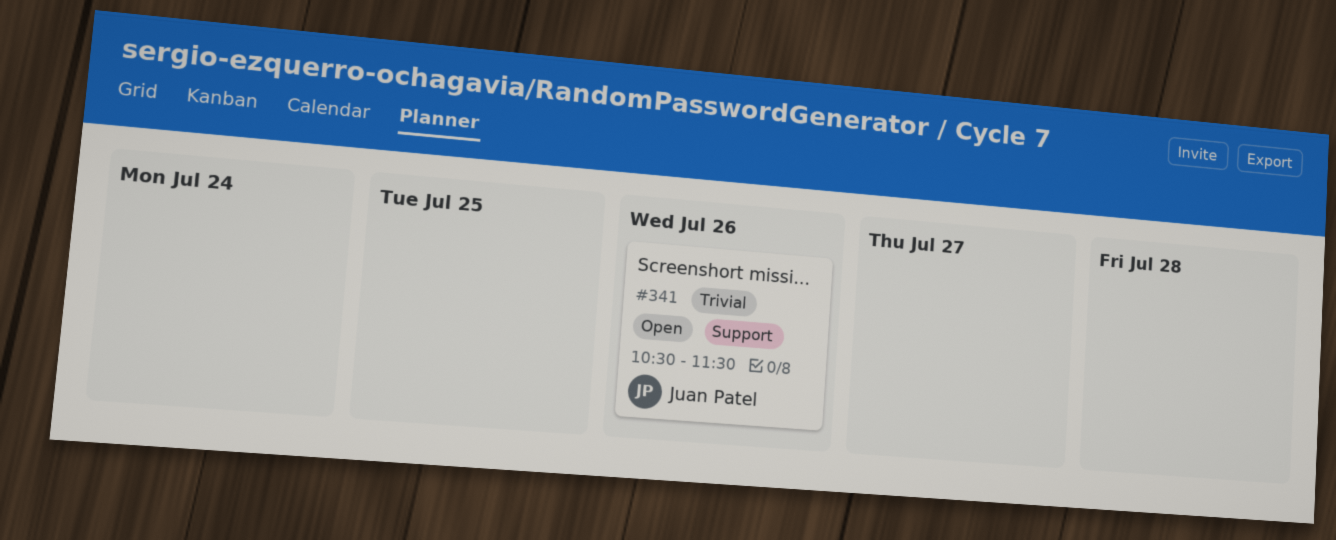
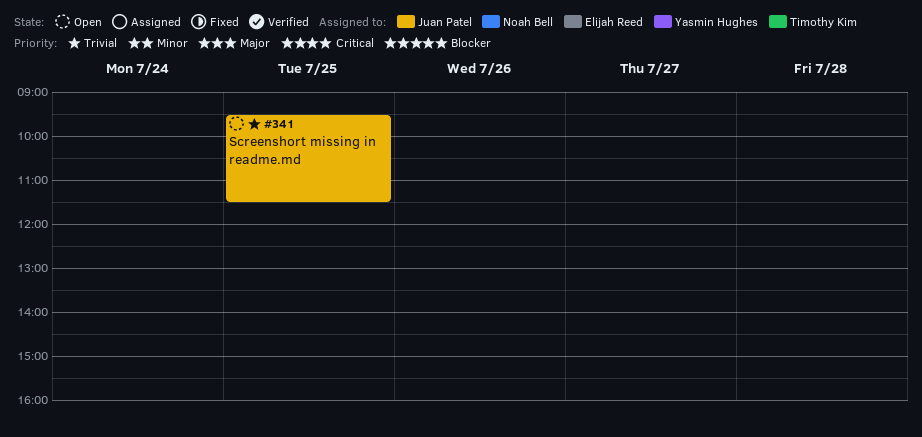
#341, day: Jul 26 -> Jul 25
#341, begins: 10:30 -> 09:30

